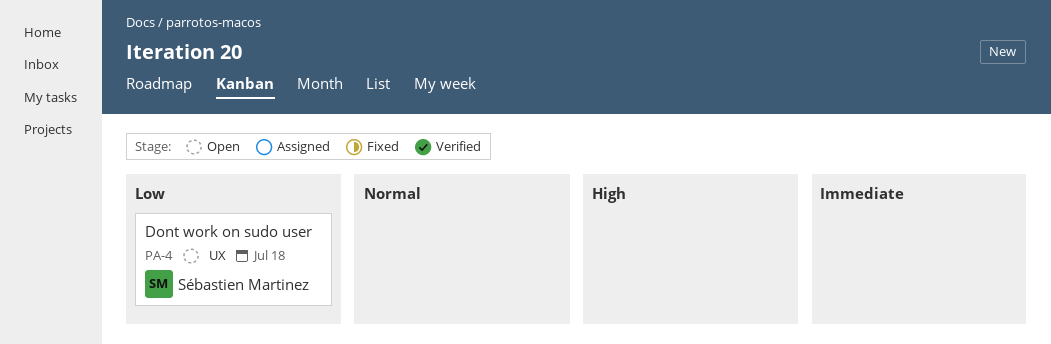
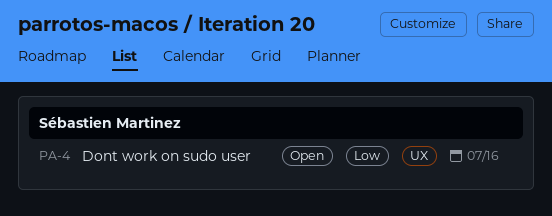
PA-4, due: Jul 18 -> Jul 16

